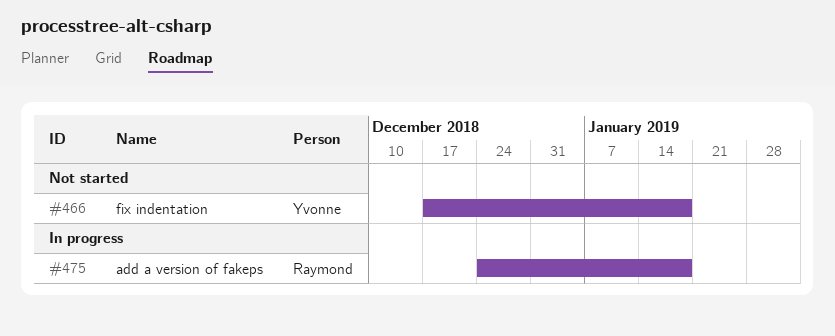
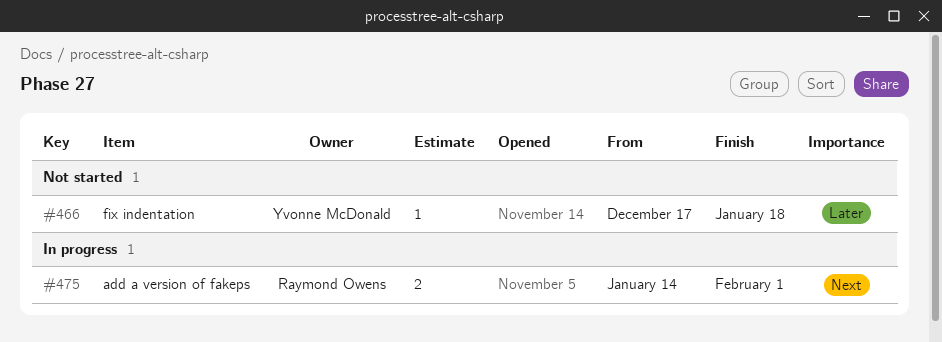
#475, start: Dec 24 -> Jan 14
#475, due: Jan 18 -> Feb 1

